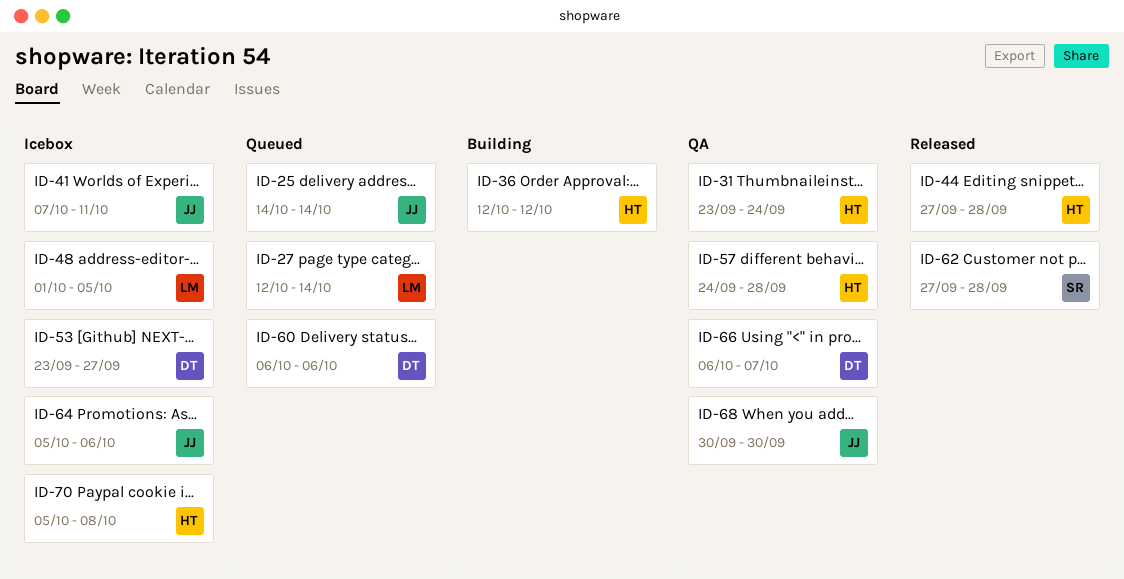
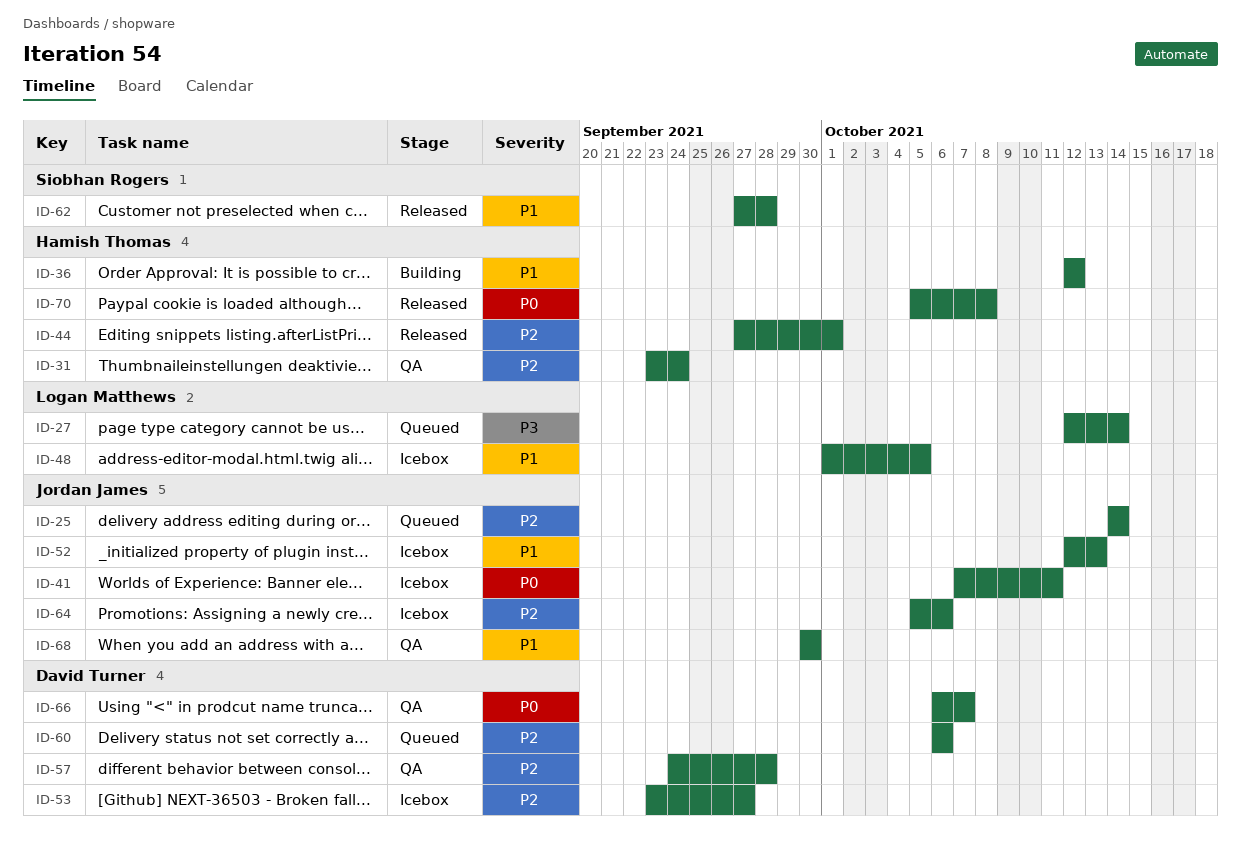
ID-44, due: Sep 28 -> Oct 1
ID-52: none -> present
ID-57, owner: Hamish Thomas -> David Turner
ID-70, status: Icebox -> Released

